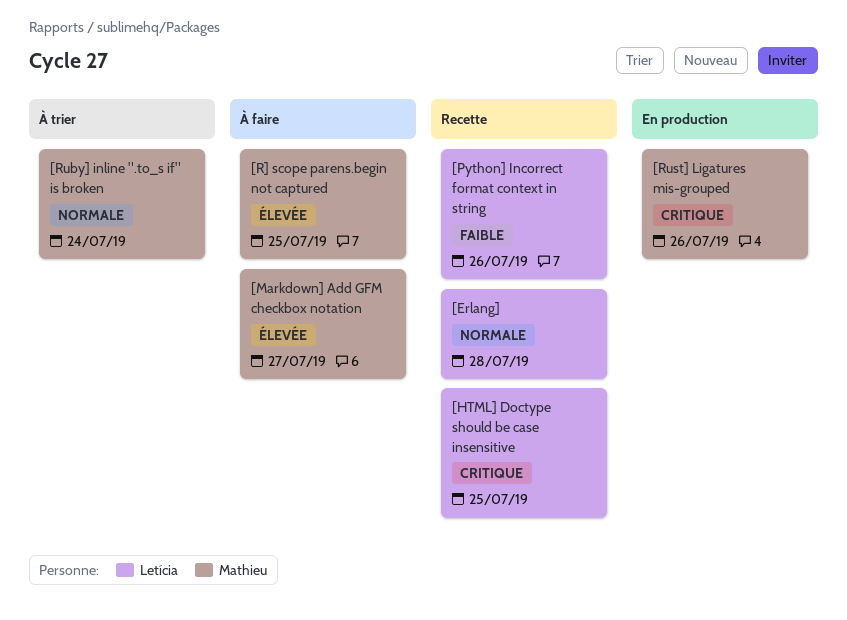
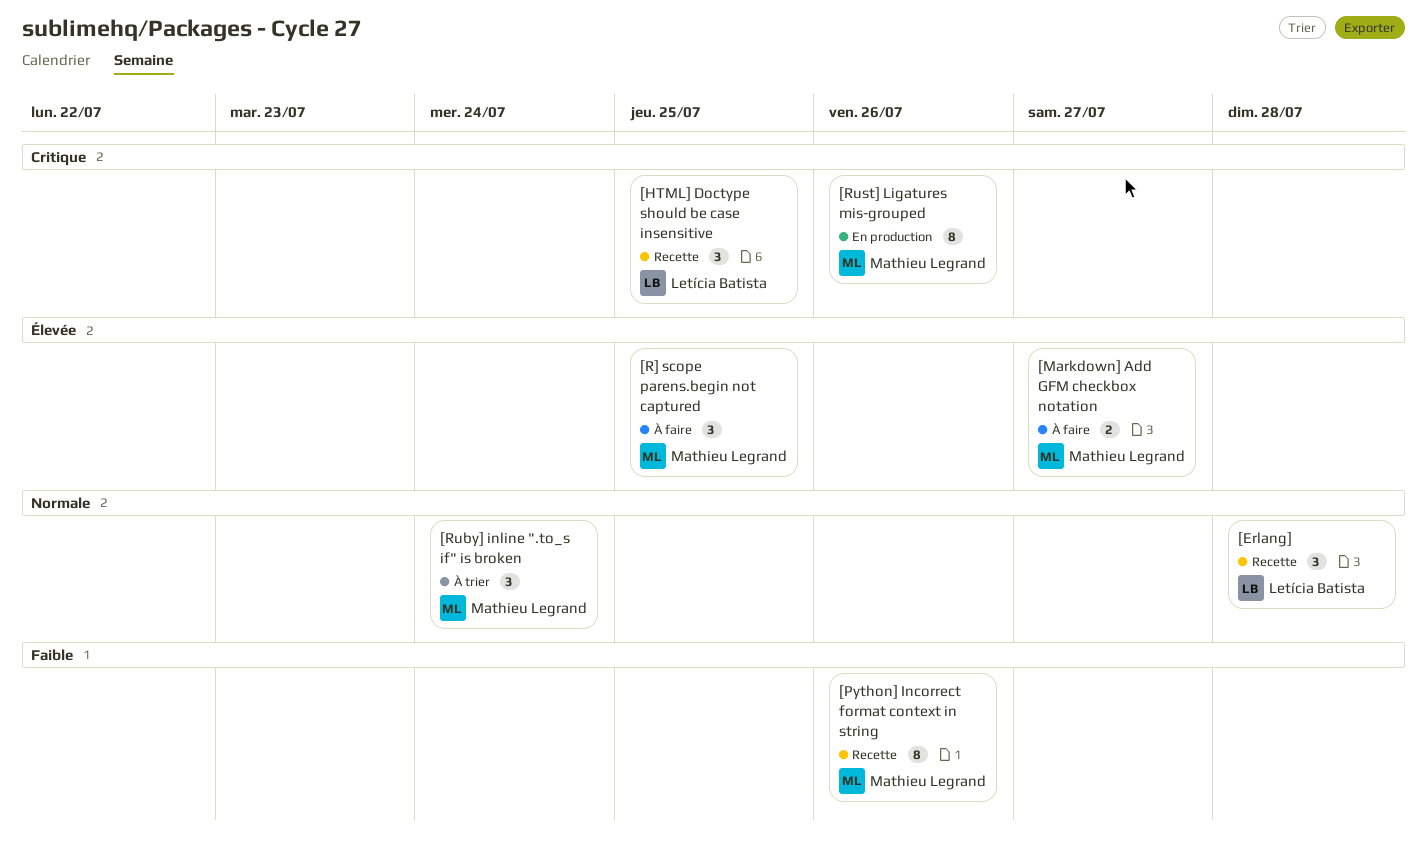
[Python] Incorrect format context in string, owner: Letícia Batista -> Mathieu Legrand

